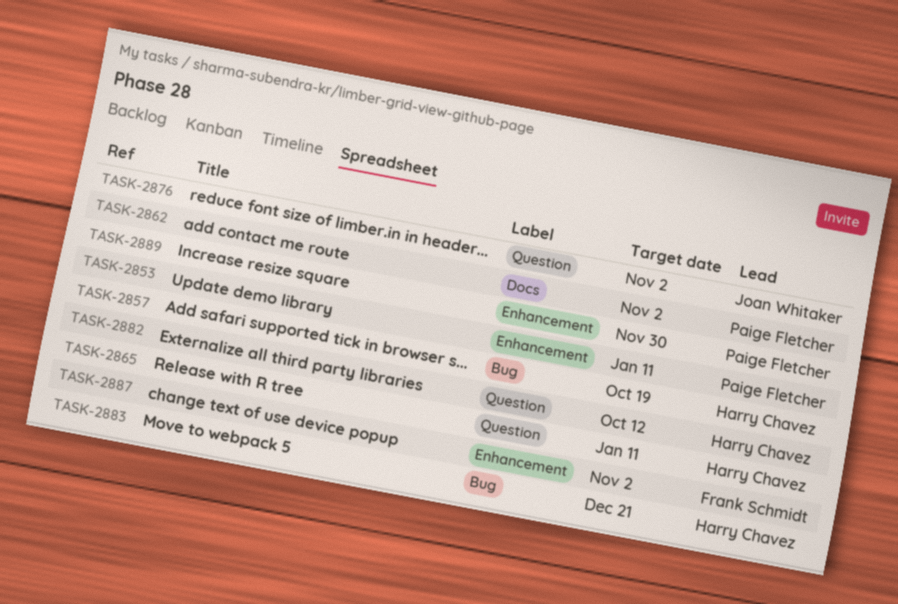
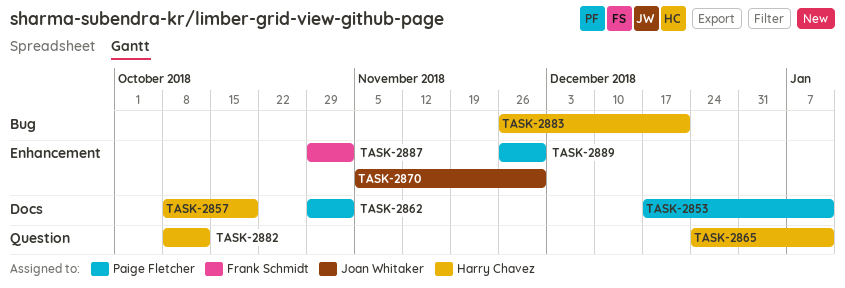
TASK-2853, label: Enhancement -> Docs
TASK-2857, label: Bug -> Docs
TASK-2870: none -> present
TASK-2876: present -> none

